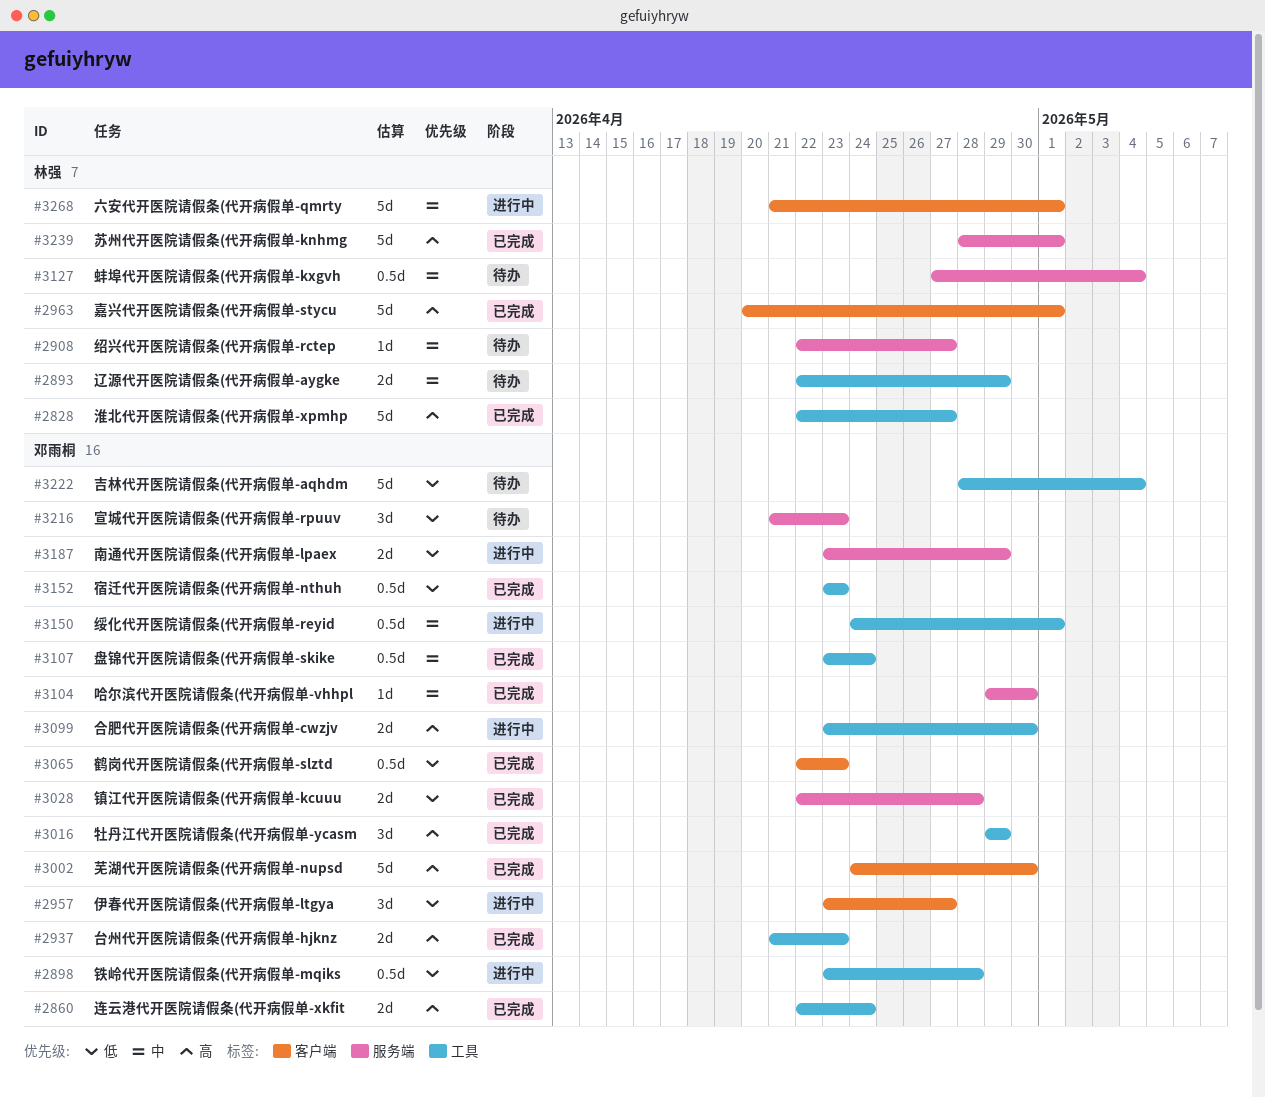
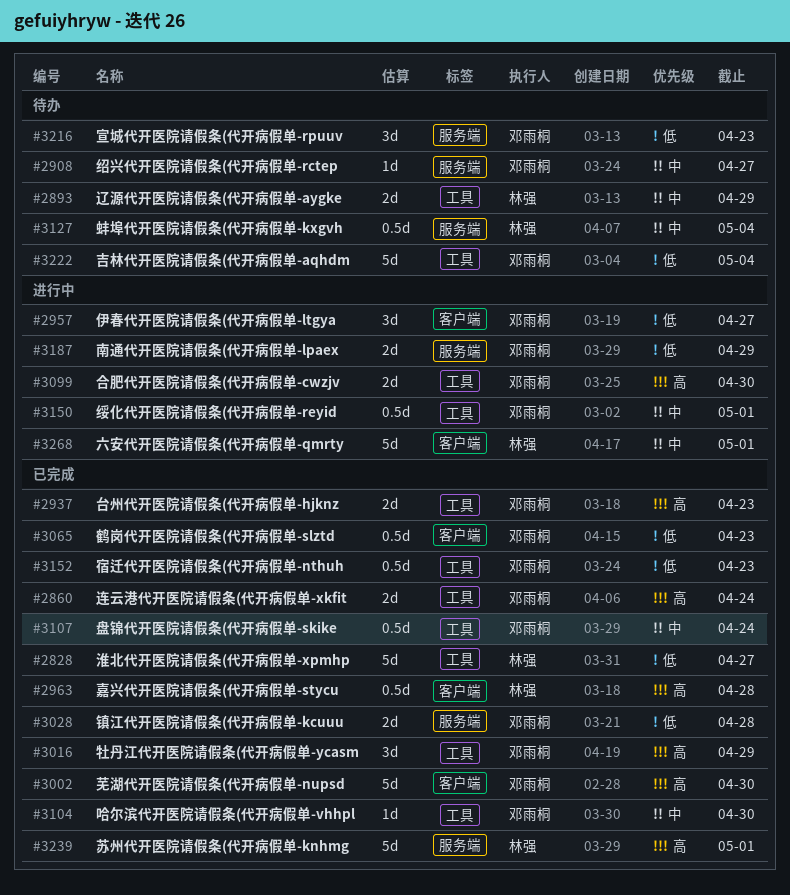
#2828, priority: 高 -> 低
#2898: present -> none
#2908, owner: 林强 -> 邓雨桐
#2963, estimate: 5d -> 0.5d
#2963, due: May 1 -> Apr 28
#3104, label: 服务端 -> 工具

